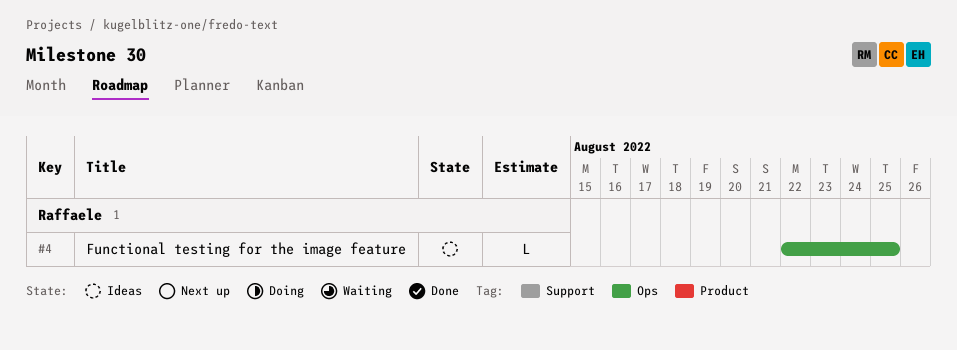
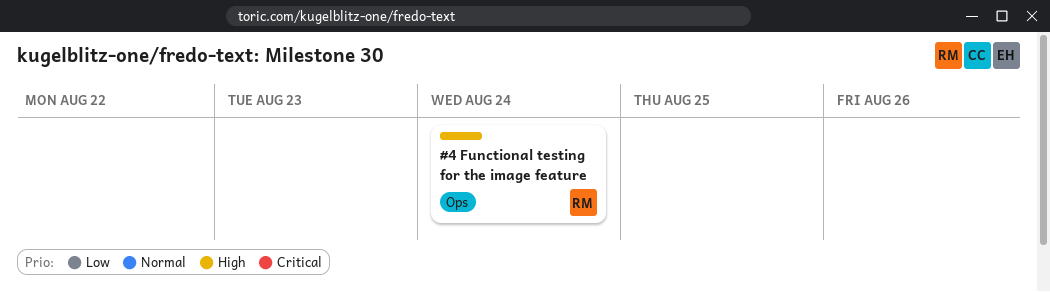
#4, due: Aug 25 -> Aug 24

